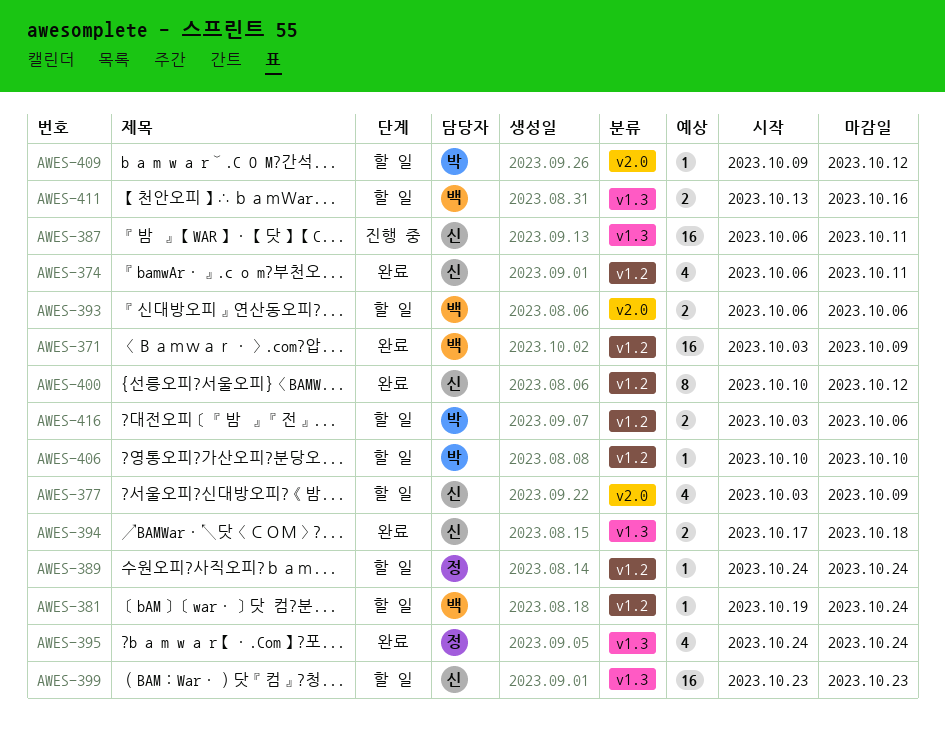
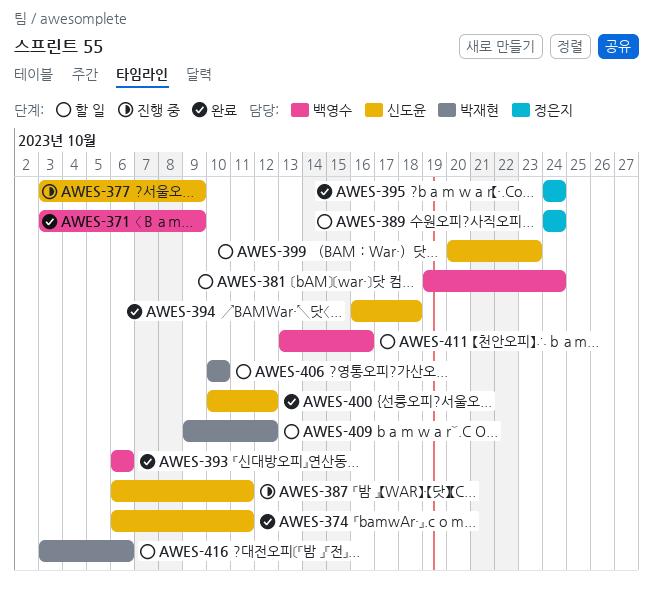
AWES-377, status: 할 일 -> 진행 중
AWES-393, status: 할 일 -> 완료
AWES-394, start: Oct 17 -> Oct 16
AWES-399, start: Oct 23 -> Oct 20

